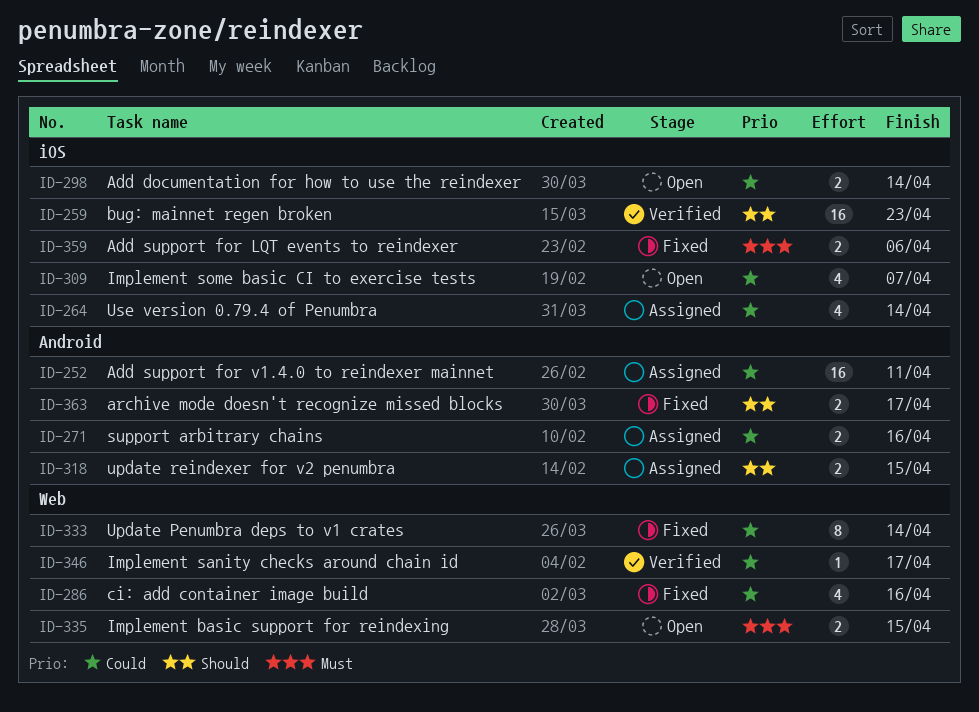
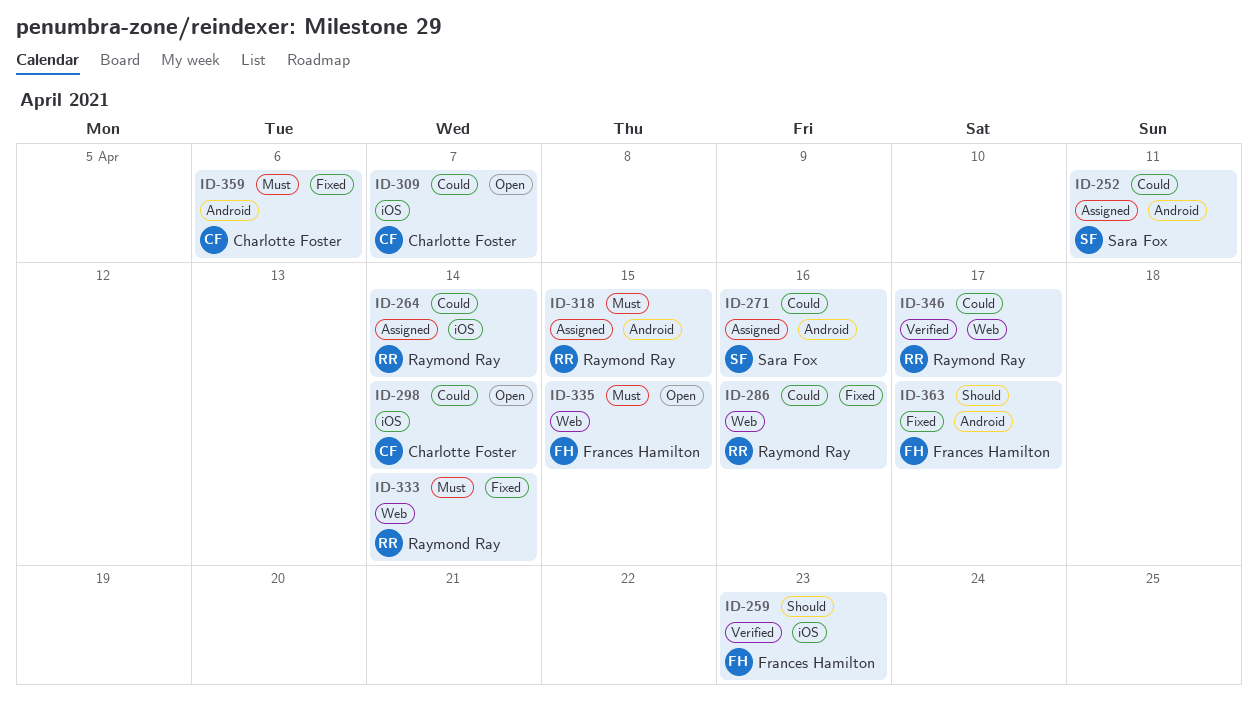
ID-318, priority: Should -> Must
ID-333, priority: Could -> Must
ID-359, label: iOS -> Android

